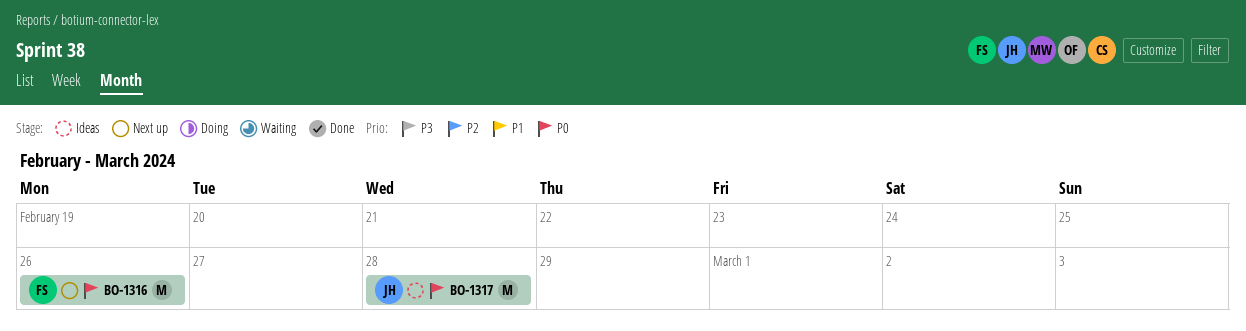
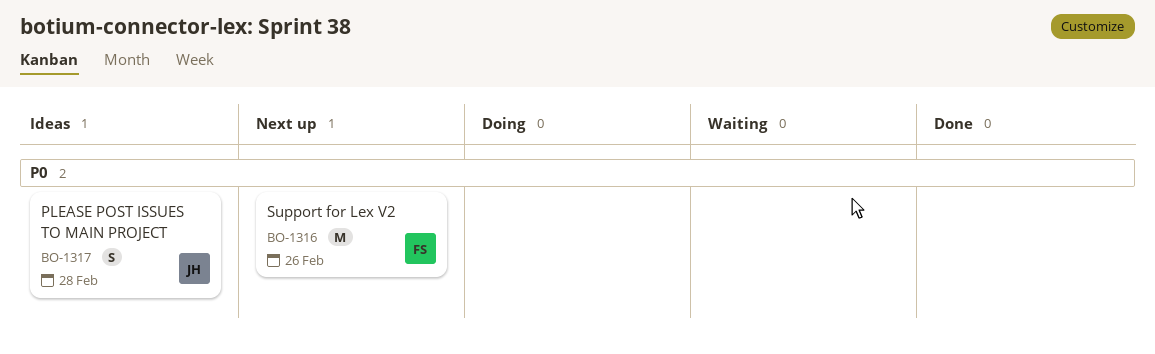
BO-1317, estimate: M -> S

